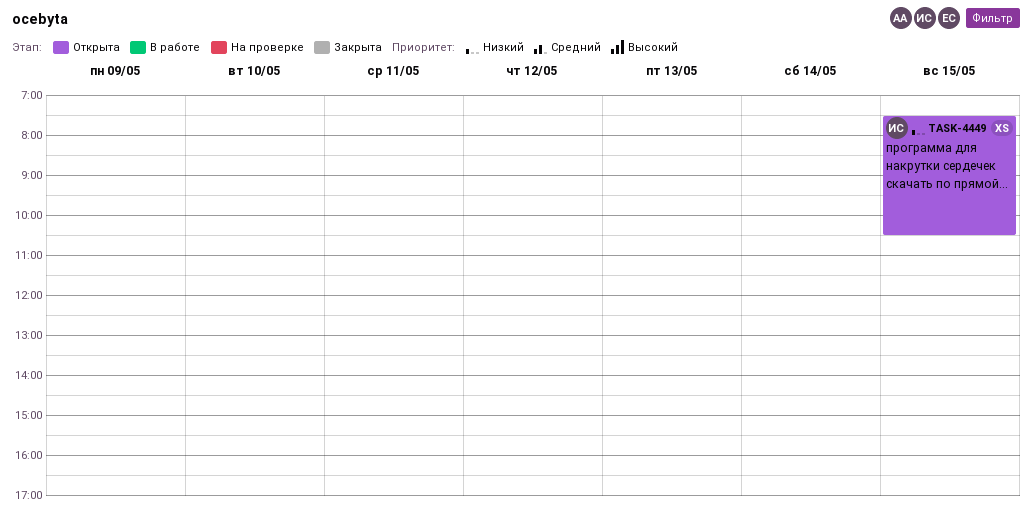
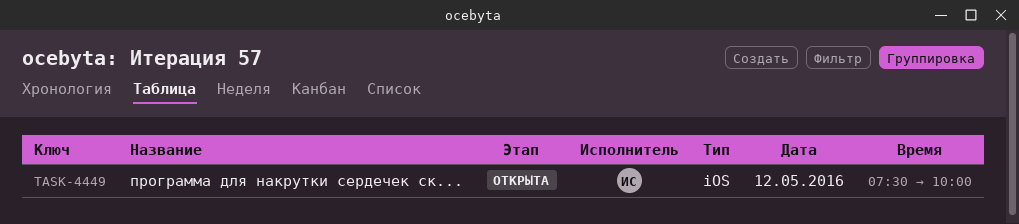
TASK-4449, day: May 15 -> May 12
TASK-4449, ends: 10:30 -> 10:00

